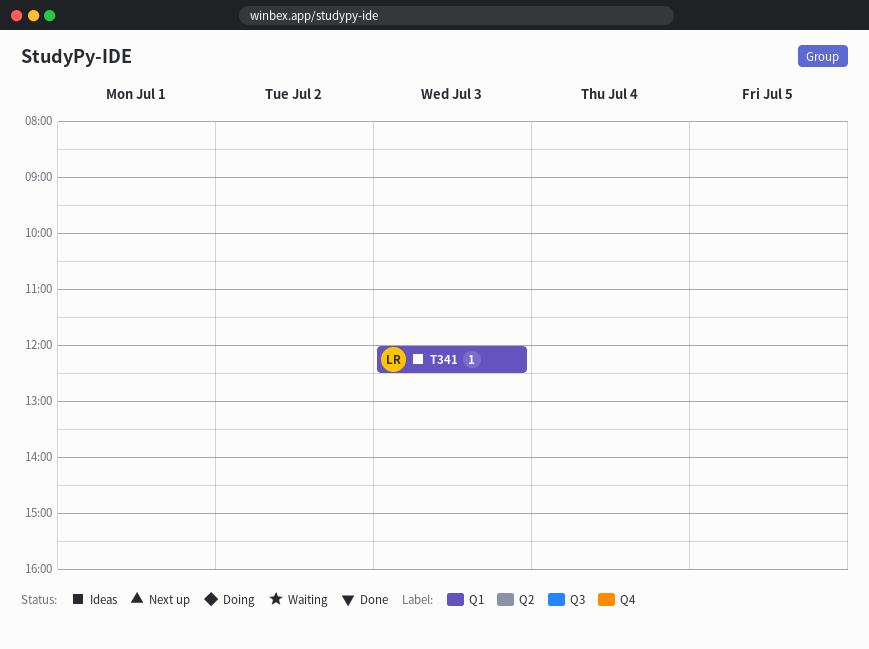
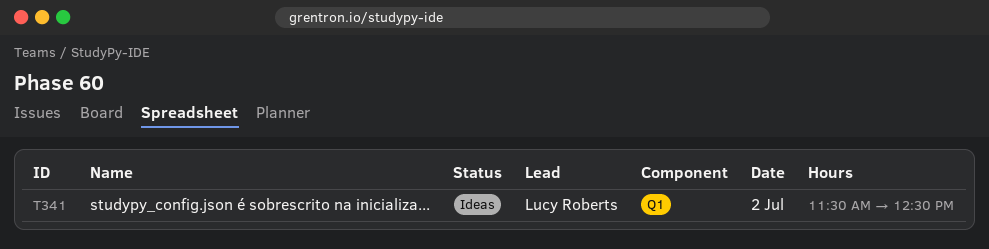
T341, day: Jul 3 -> Jul 2
T341, begins: 12:00 -> 11:30

